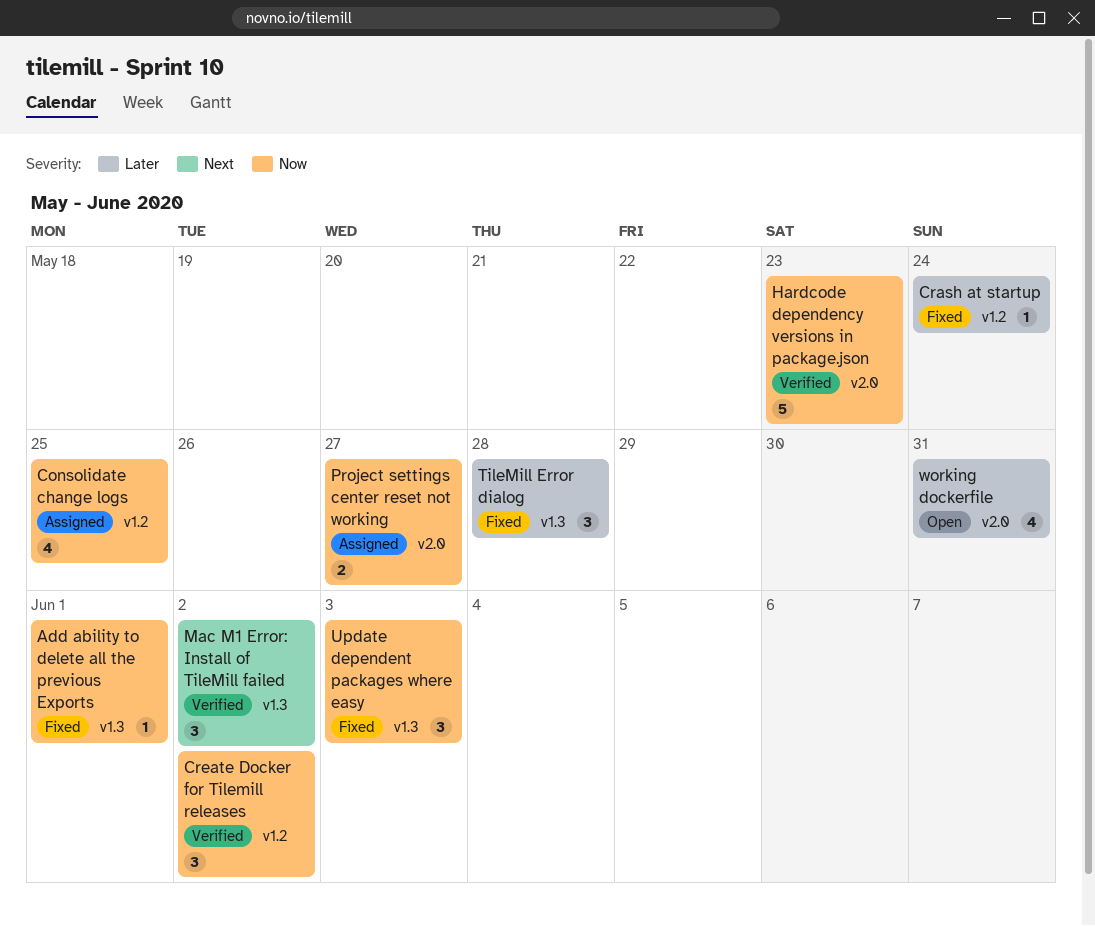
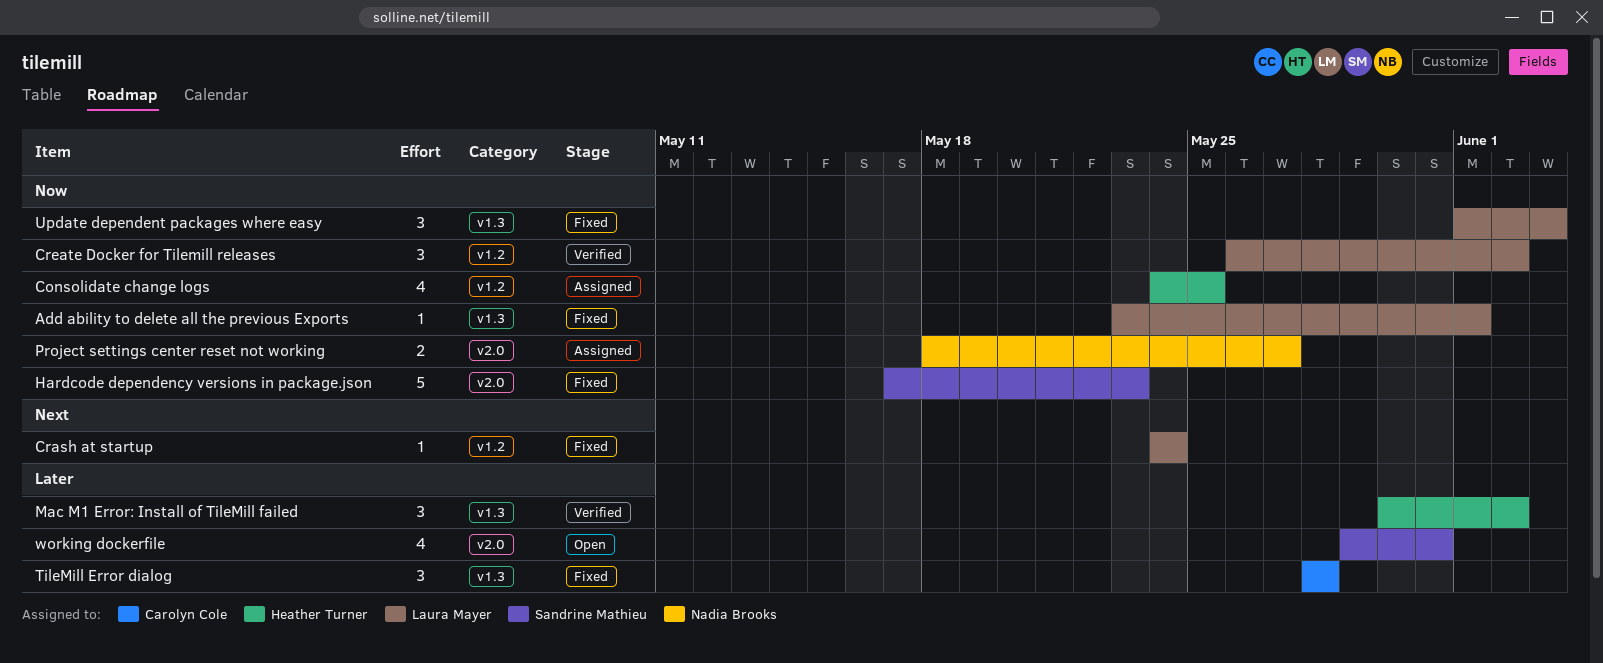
Crash at startup, priority: Later -> Next
Hardcode dependency versions in package.json, status: Verified -> Fixed
Mac M1 Error: Install of TileMill failed, priority: Next -> Later

